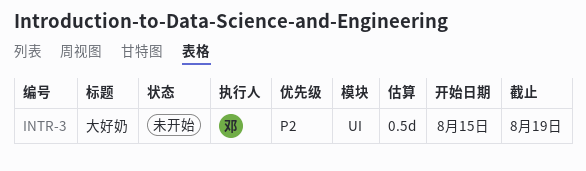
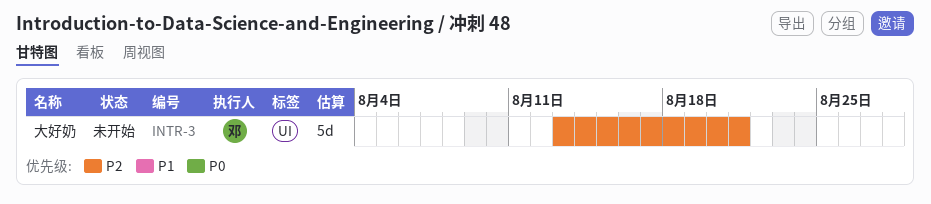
INTR-3, estimate: 0.5d -> 5d
INTR-3, start: Aug 15 -> Aug 13
INTR-3, due: Aug 19 -> Aug 21

